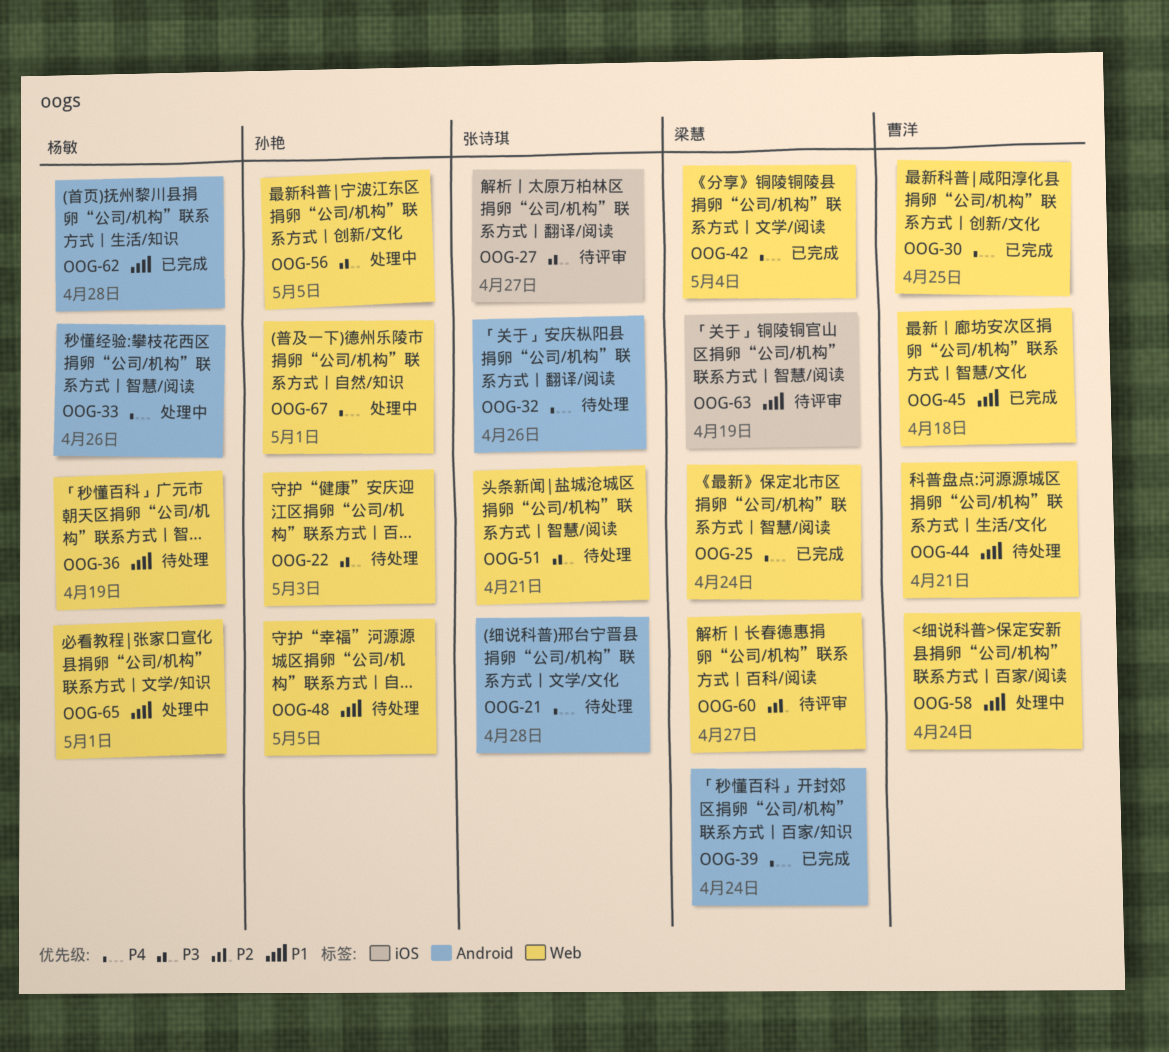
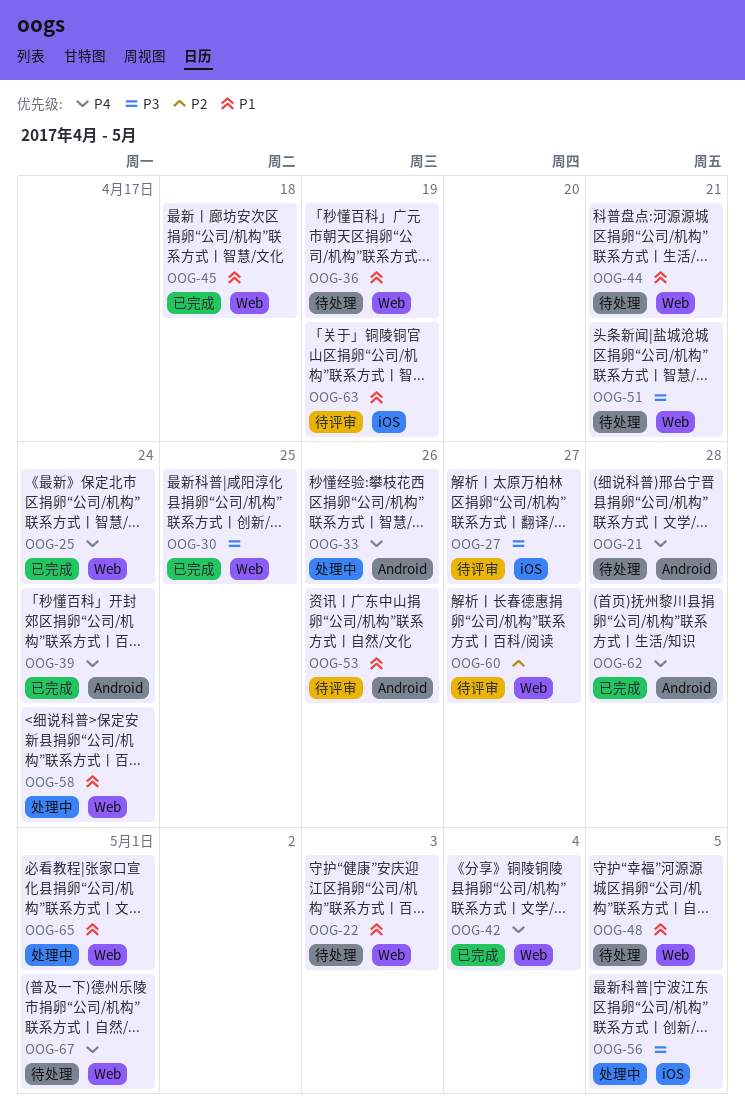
OOG-22, priority: P3 -> P1
OOG-30, priority: P4 -> P3
OOG-32: present -> none
OOG-53: none -> present
OOG-56, label: Web -> iOS
OOG-62, priority: P1 -> P4
OOG-67, status: 处理中 -> 待处理

